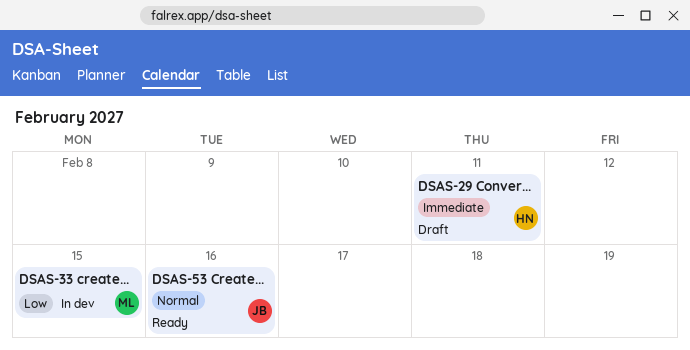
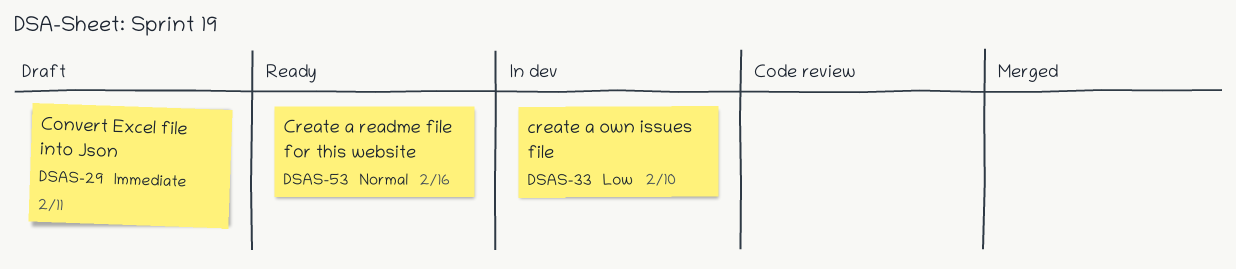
DSAS-33, due: Feb 15 -> Feb 10

